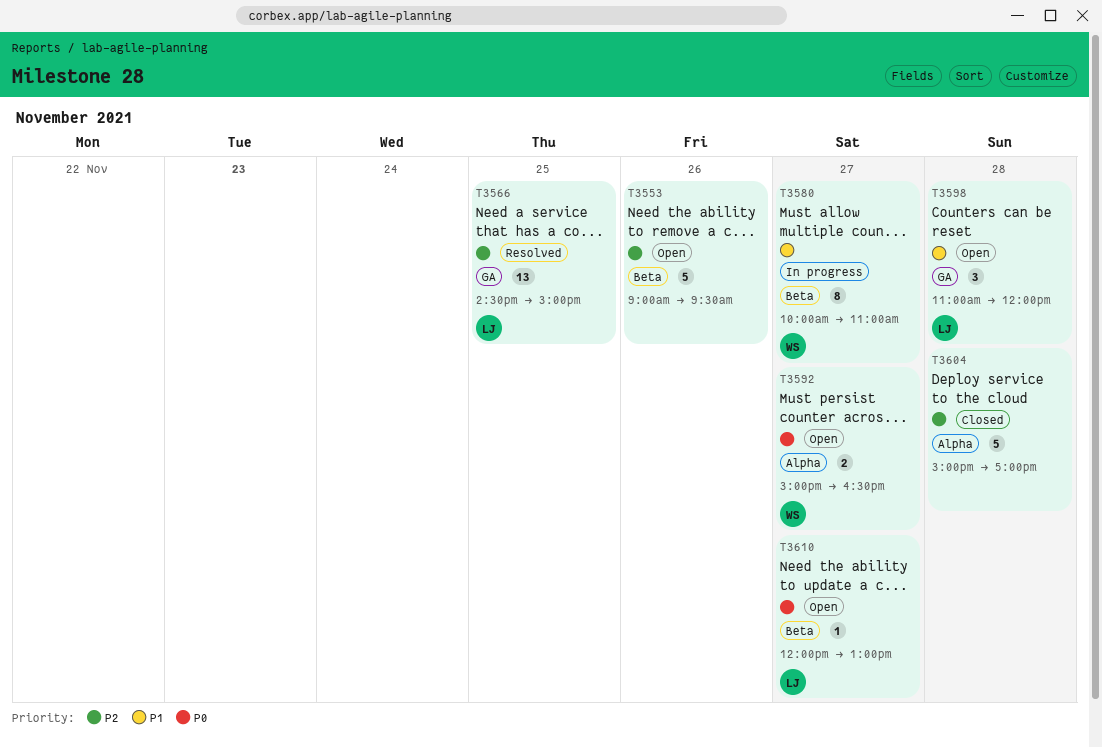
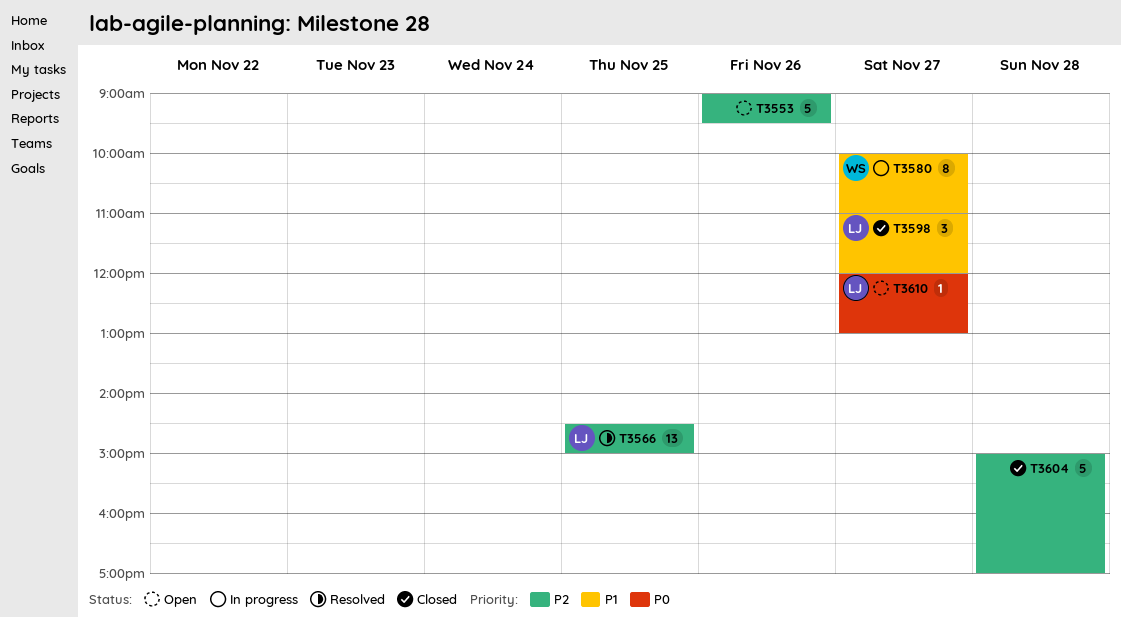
T3592: present -> none
T3598, status: Open -> Closed
T3598, day: Nov 28 -> Nov 27

